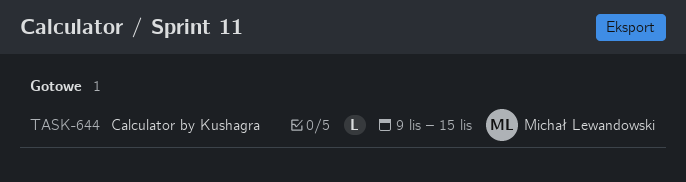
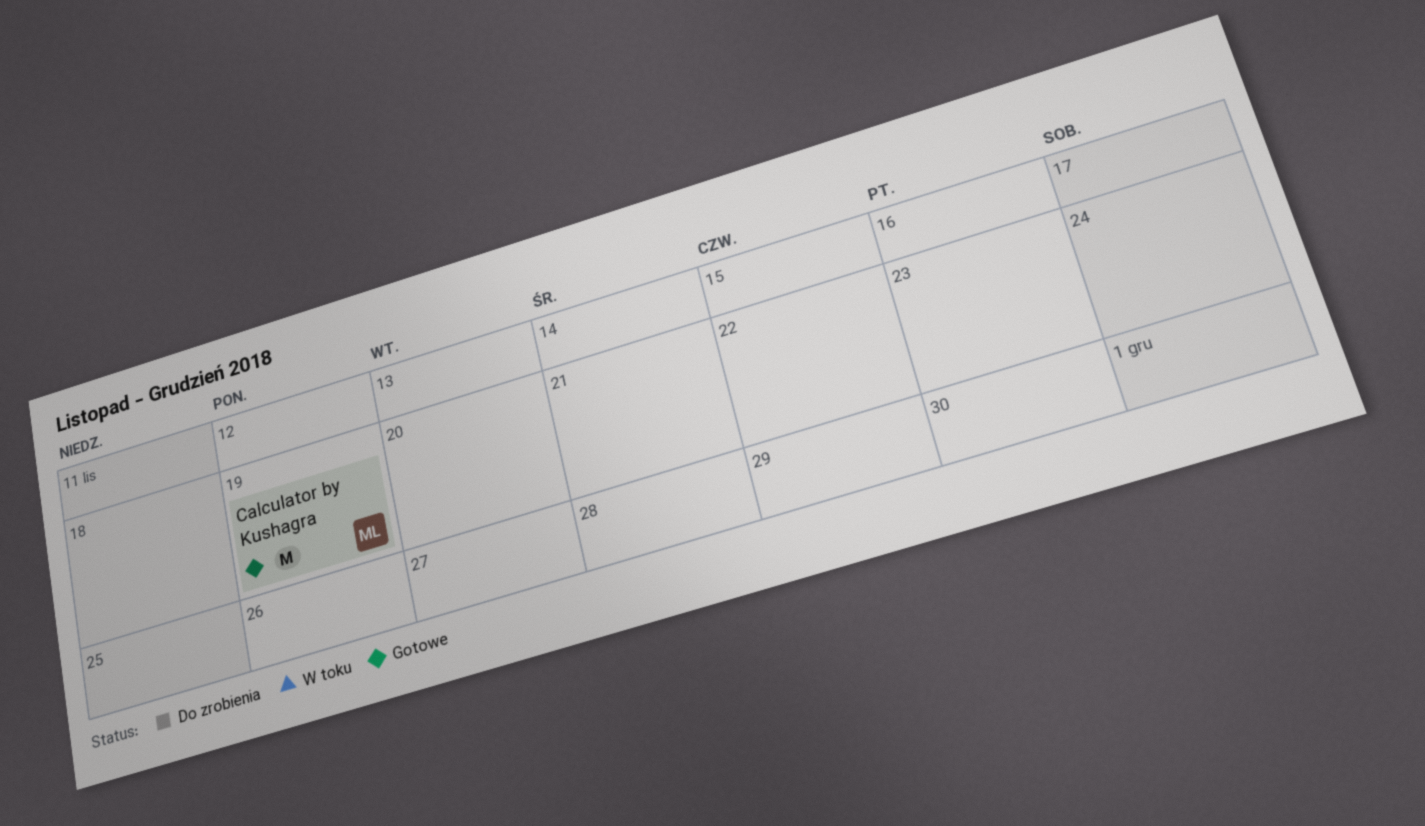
Calculator by Kushagra, estimate: L -> M
Calculator by Kushagra, due: Nov 15 -> Nov 19

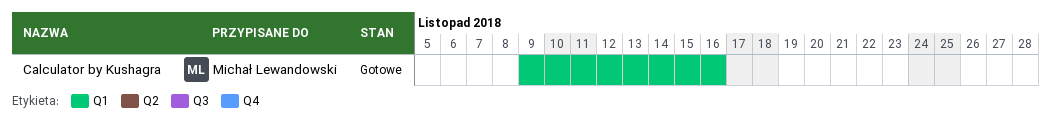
Calculator by Kushagra, due: Nov 19 -> Nov 16

